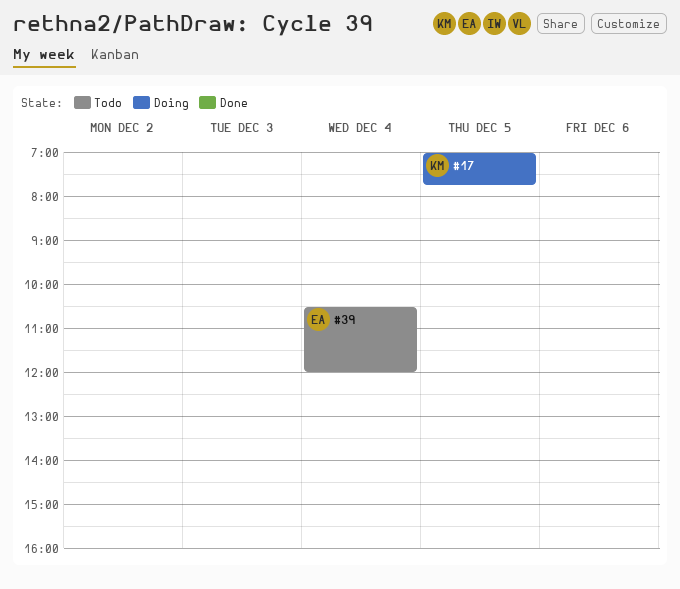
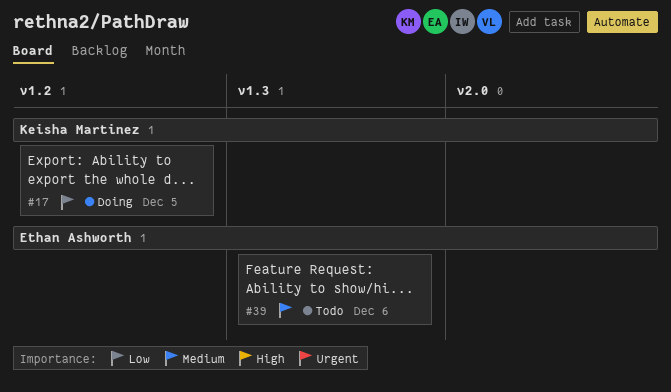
#39, day: Dec 4 -> Dec 6

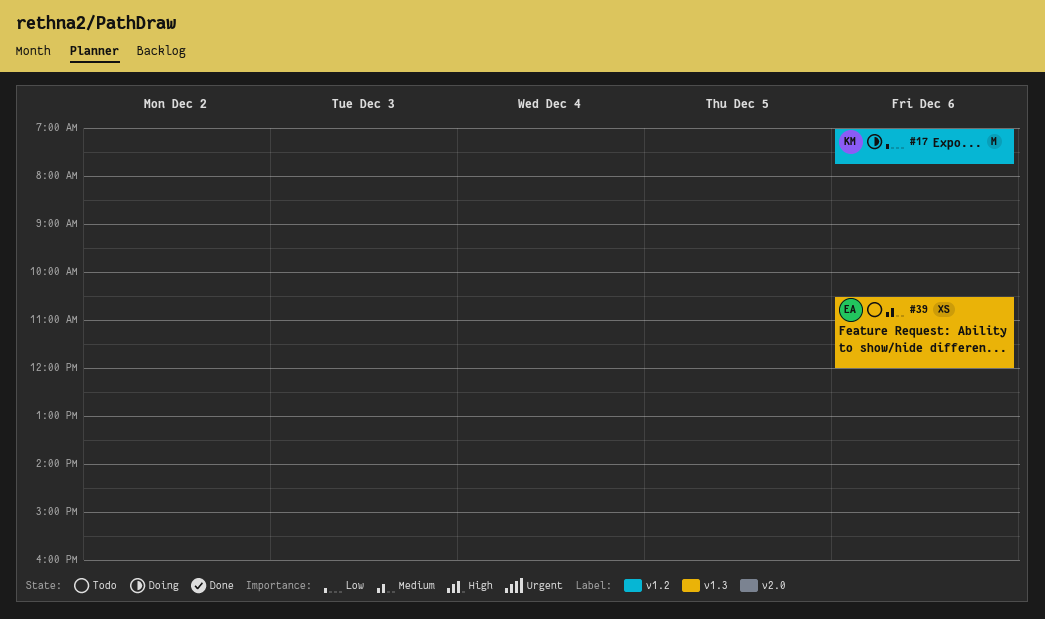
#17, day: Dec 5 -> Dec 6

